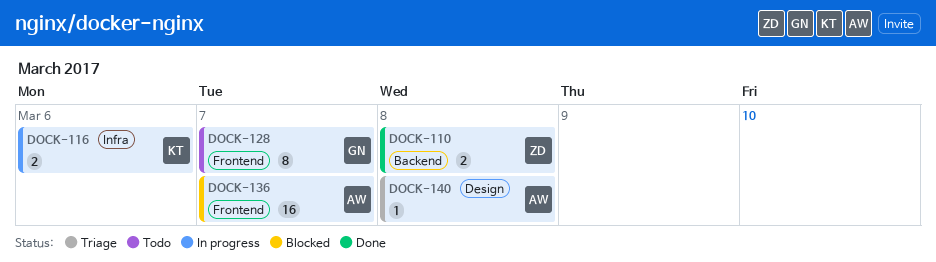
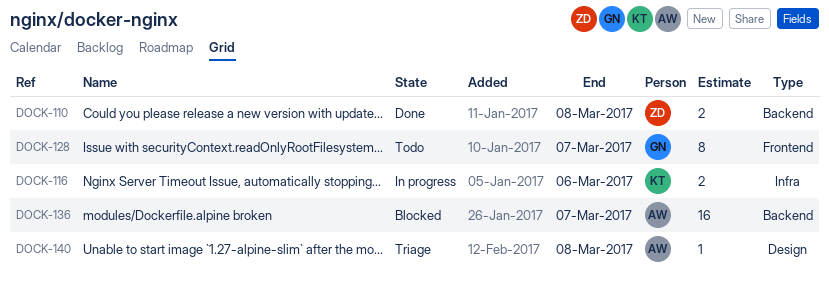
DOCK-136, label: Frontend -> Backend

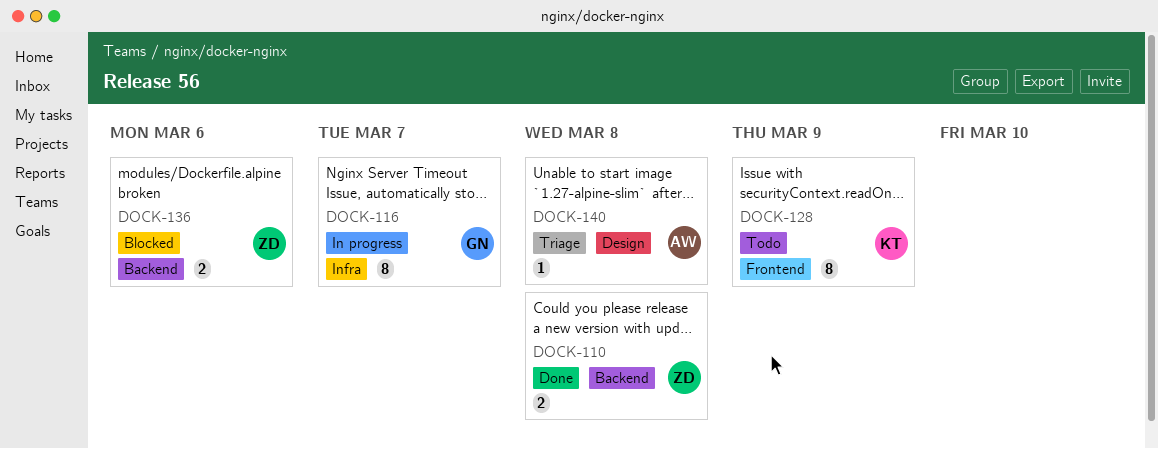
DOCK-116, owner: KT -> GN
DOCK-116, estimate: 2 -> 8
DOCK-116, due: Mar 6 -> Mar 7
DOCK-128, owner: GN -> KT
DOCK-128, due: Mar 7 -> Mar 9
DOCK-136, owner: AW -> ZD
DOCK-136, estimate: 16 -> 2
DOCK-136, due: Mar 7 -> Mar 6

